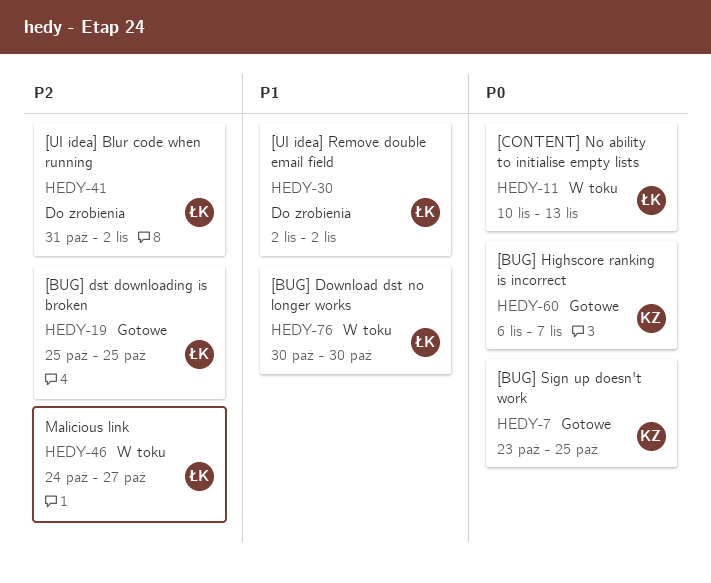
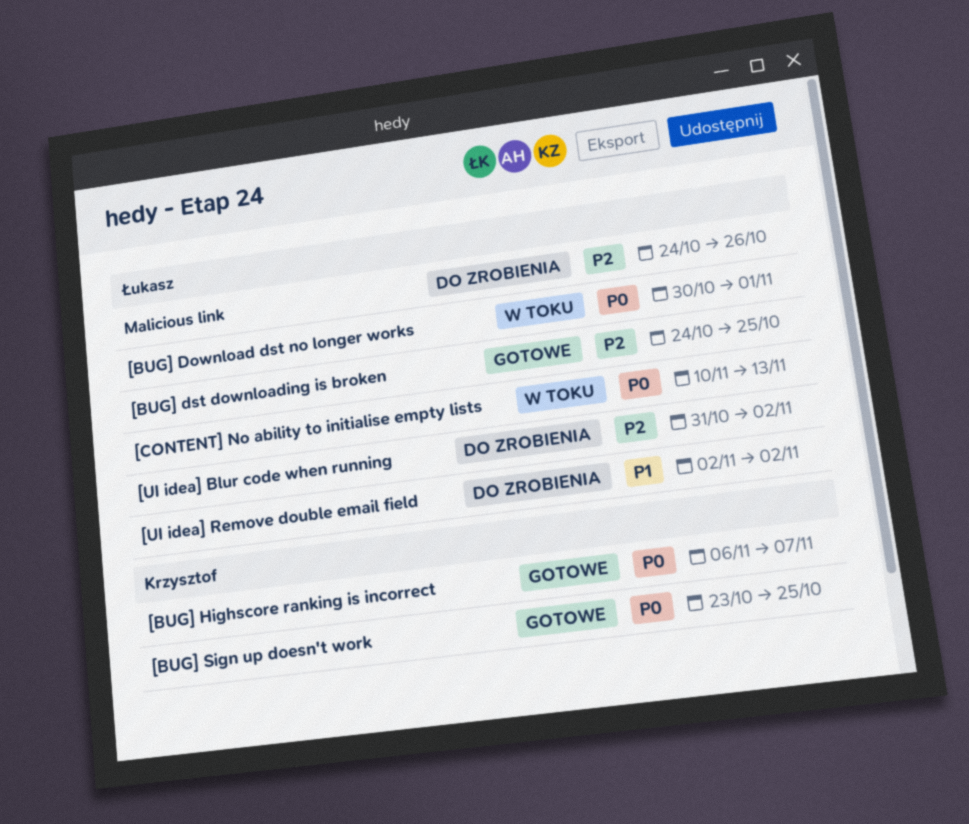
[BUG] Download dst no longer works, priority: P1 -> P0
[BUG] Download dst no longer works, due: Oct 30 -> Nov 1
[BUG] dst downloading is broken, start: Oct 25 -> Oct 24
Malicious link, status: W toku -> Do zrobienia
Malicious link, due: Oct 27 -> Oct 26

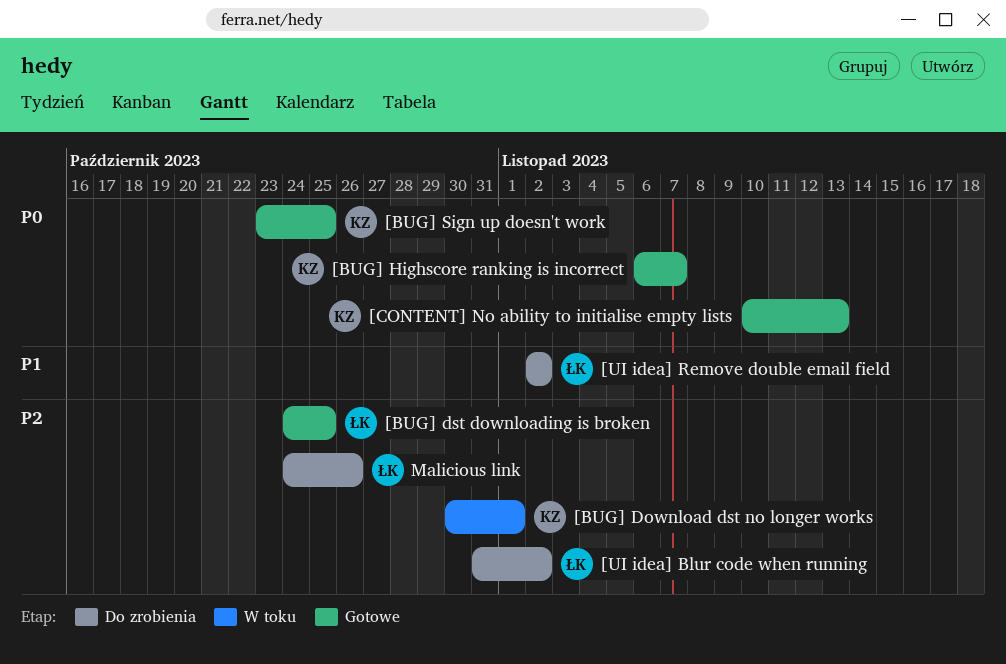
[BUG] Download dst no longer works, owner: Łukasz -> Krzysztof
[BUG] Download dst no longer works, priority: P0 -> P2
[CONTENT] No ability to initialise empty lists, status: W toku -> Gotowe
[CONTENT] No ability to initialise empty lists, owner: Łukasz -> Krzysztof

